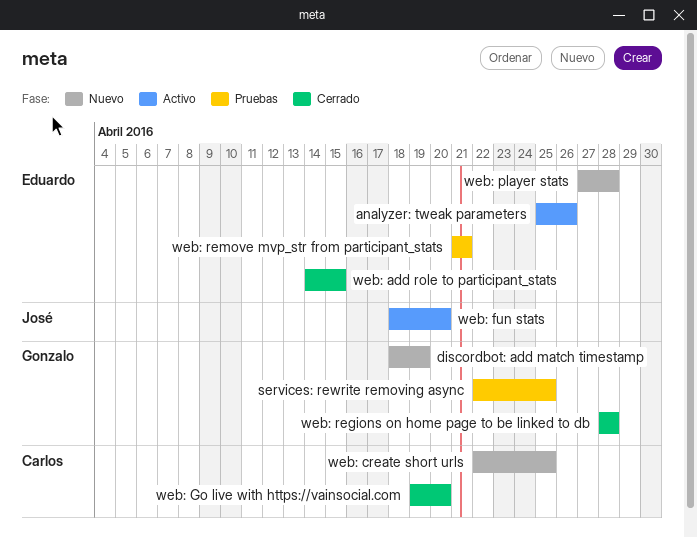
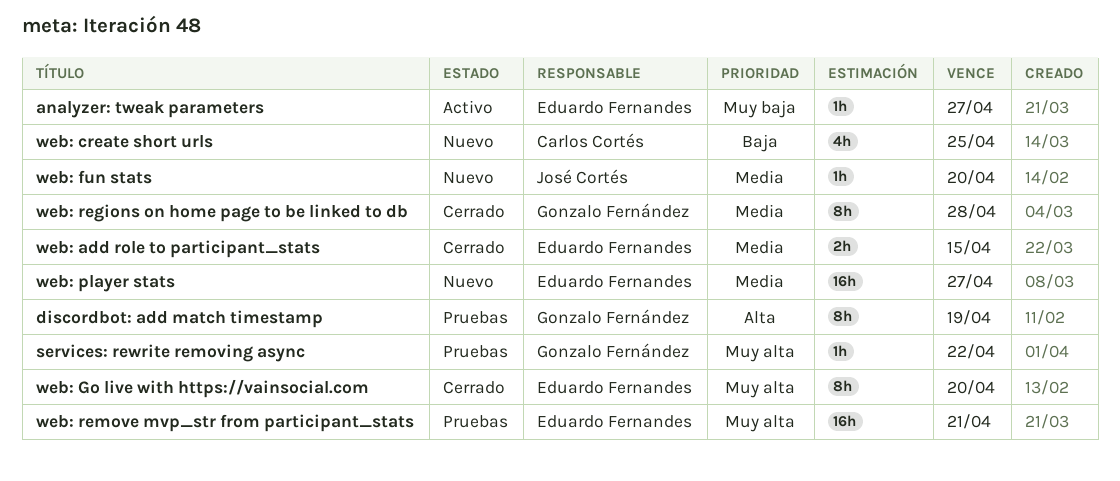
analyzer: tweak parameters, due: Apr 26 -> Apr 27
discordbot: add match timestamp, status: Nuevo -> Pruebas
services: rewrite removing async, due: Apr 25 -> Apr 22
web: fun stats, status: Activo -> Nuevo
web: Go live with https://vainsocial.com, owner: Carlos Cortés -> Eduardo Fernandes
web: player stats, due: Apr 28 -> Apr 27

